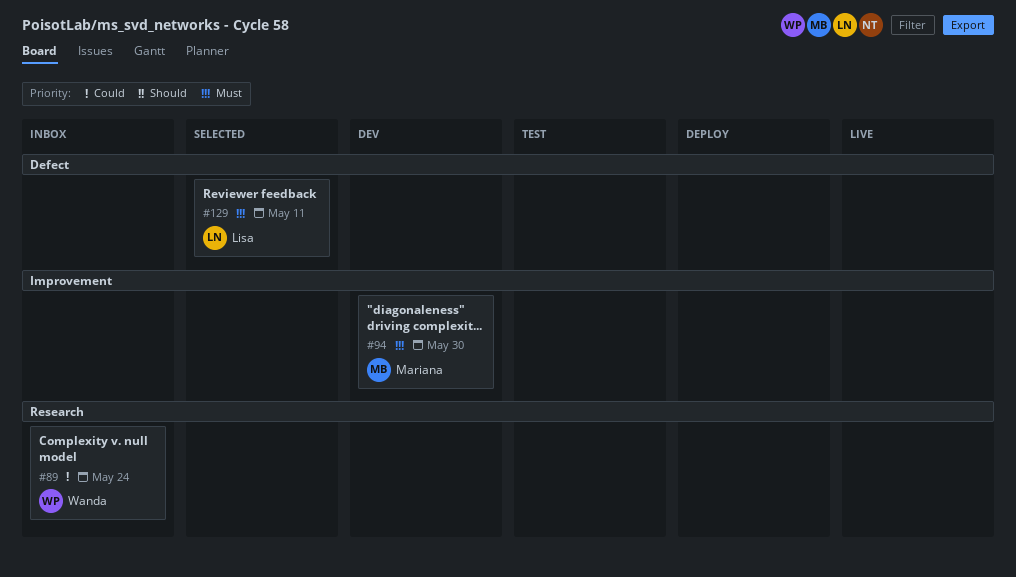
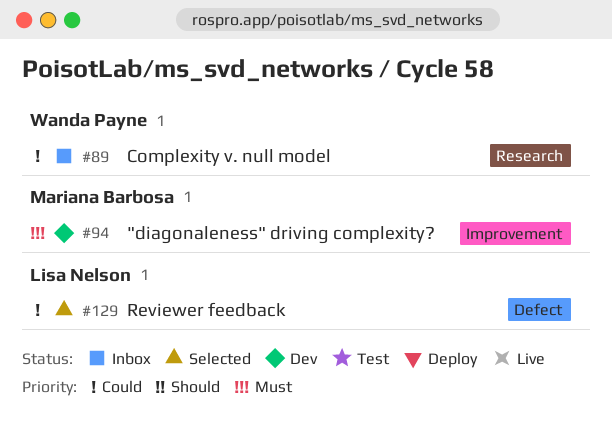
#129, priority: Must -> Could

